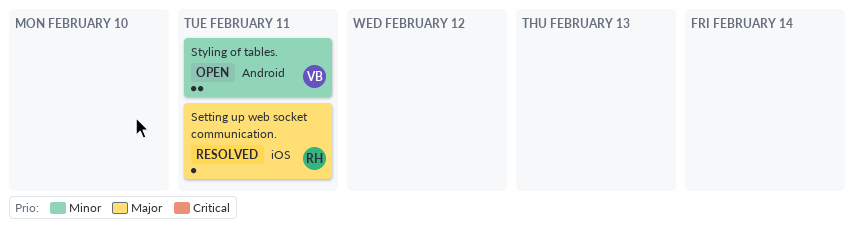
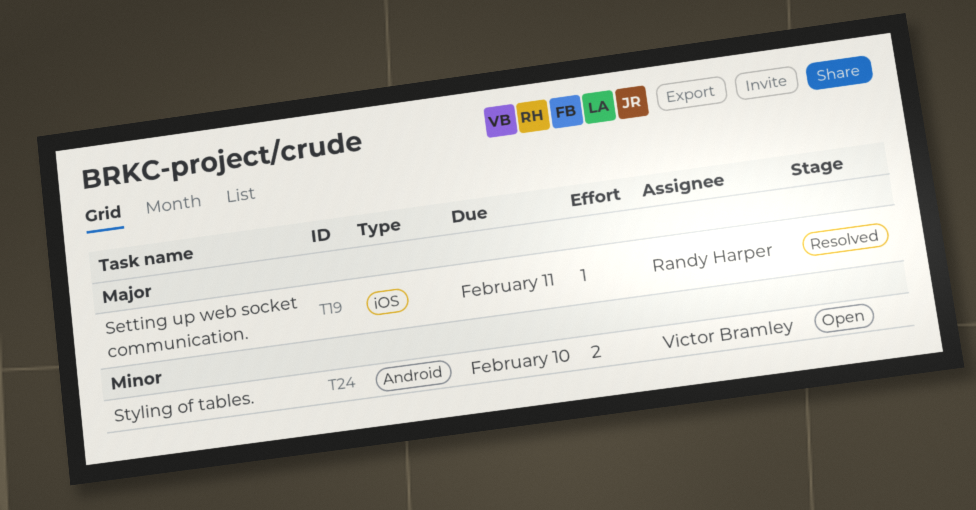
Styling of tables., due: Feb 11 -> Feb 10

